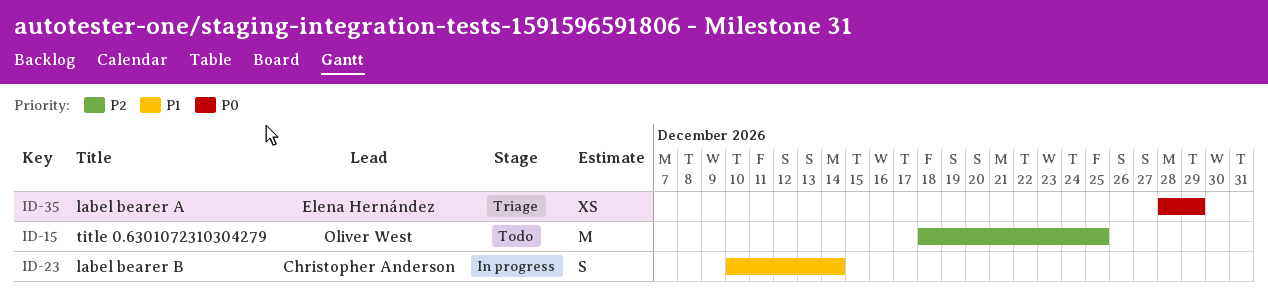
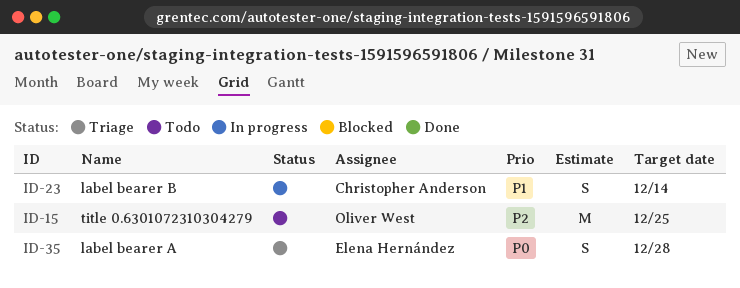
ID-35, estimate: XS -> S
ID-35, due: Dec 29 -> Dec 28

